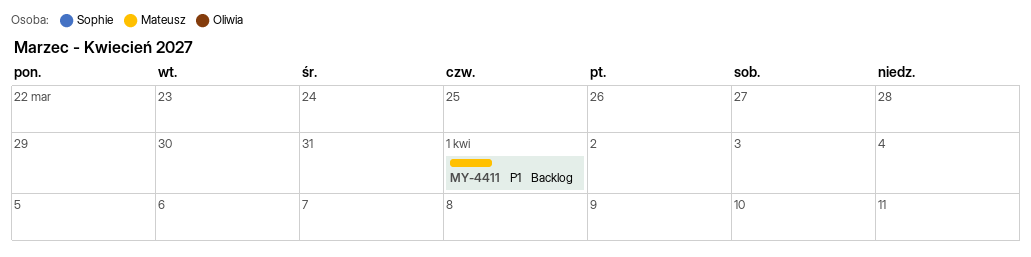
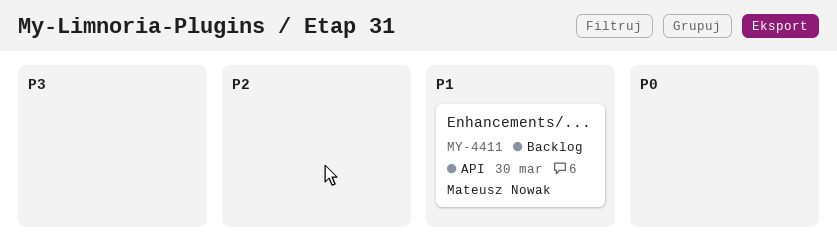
MY-4411, due: Apr 1 -> Mar 30

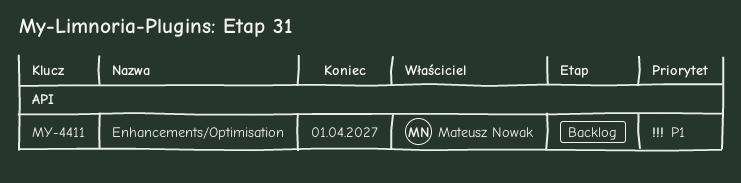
MY-4411, due: Mar 30 -> Apr 1

